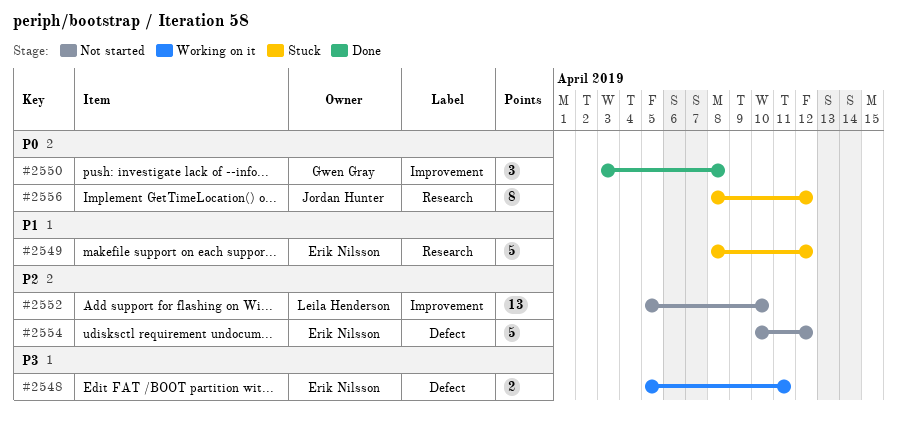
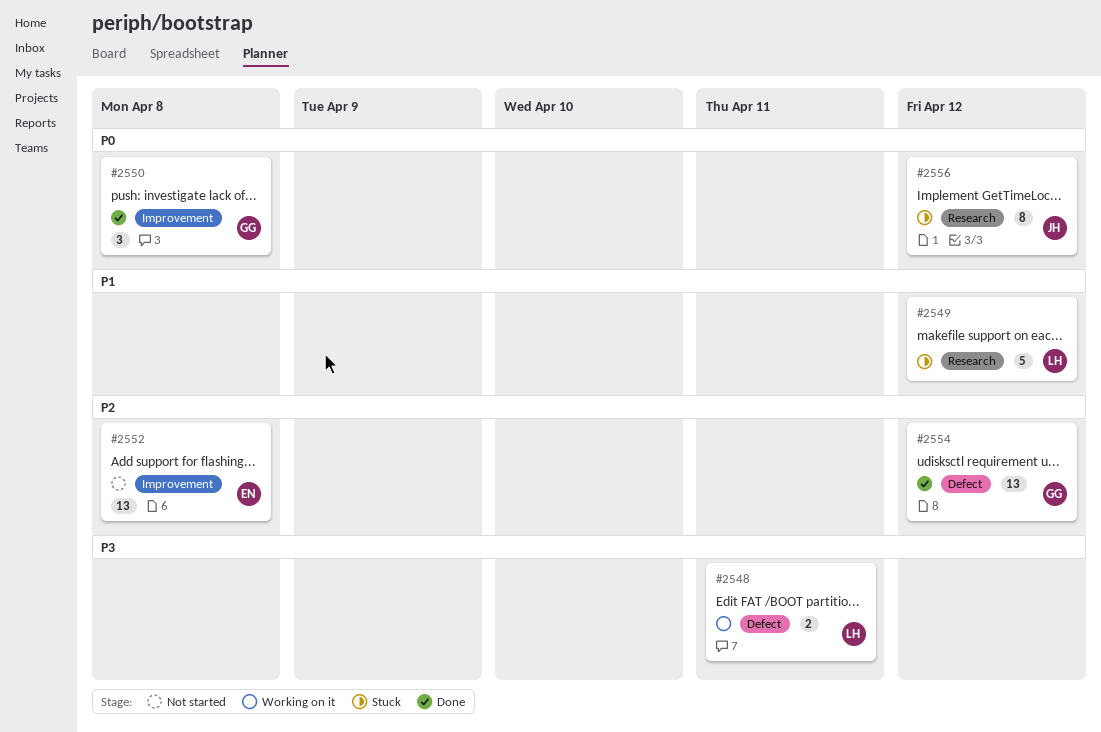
#2548, owner: Erik Nilsson -> Leila Henderson
#2549, owner: Erik Nilsson -> Leila Henderson
#2552, owner: Leila Henderson -> Erik Nilsson
#2552, due: Apr 10 -> Apr 8
#2554, status: Not started -> Done
#2554, owner: Erik Nilsson -> Gwen Gray
#2554, estimate: 5 -> 13

